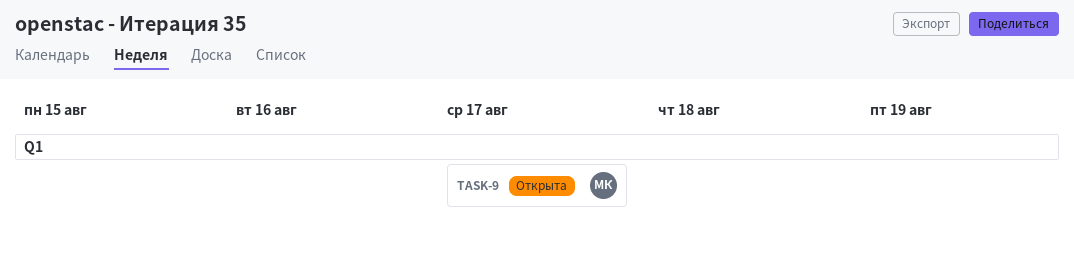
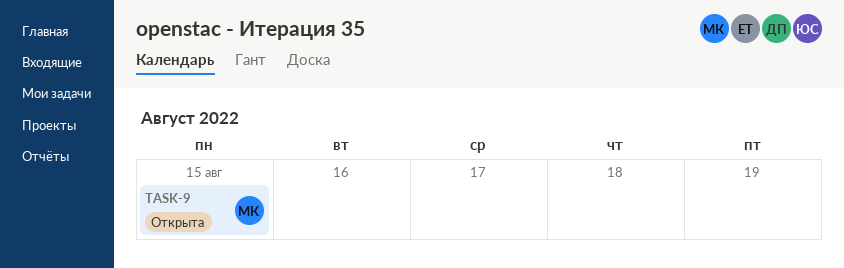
TASK-9, due: Aug 17 -> Aug 15

